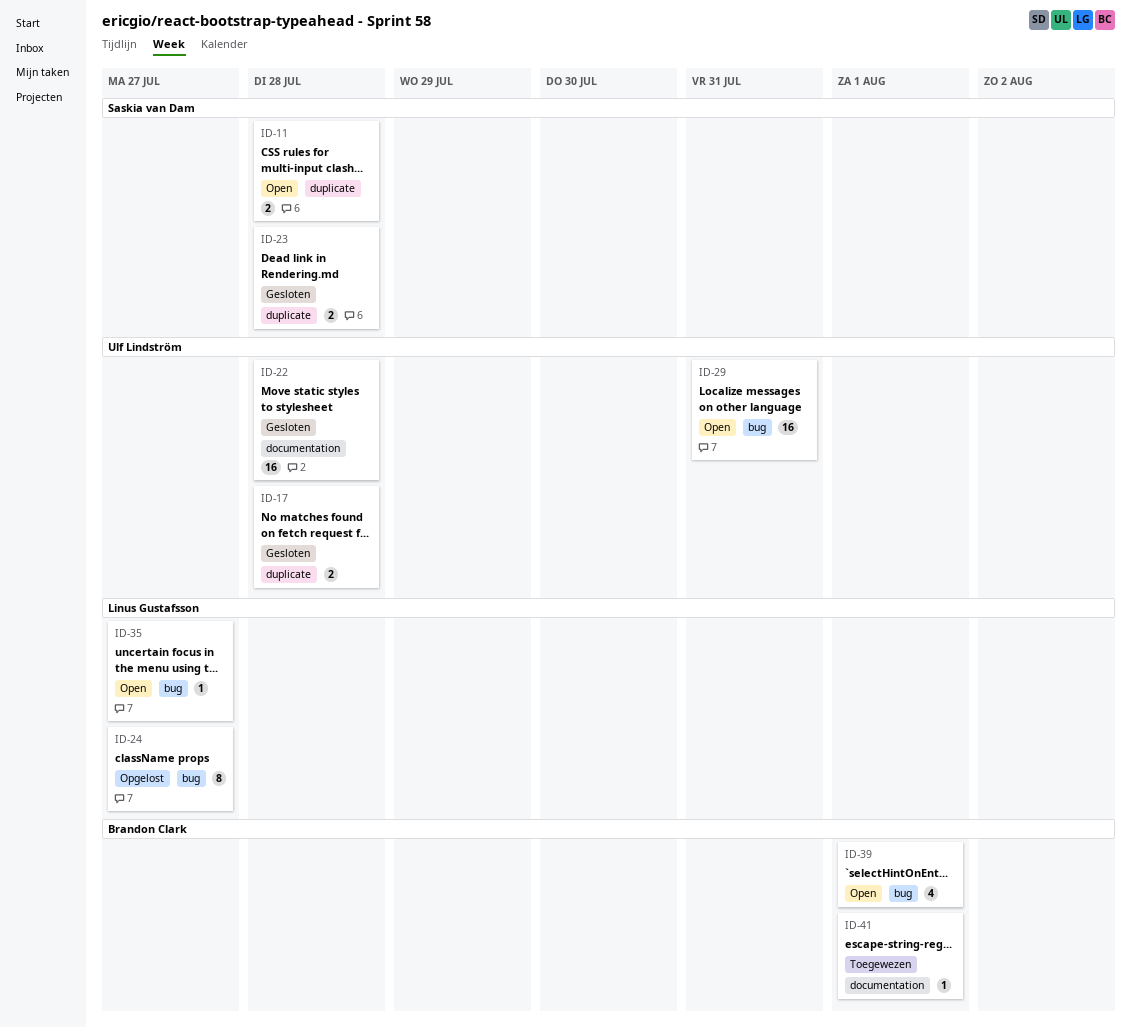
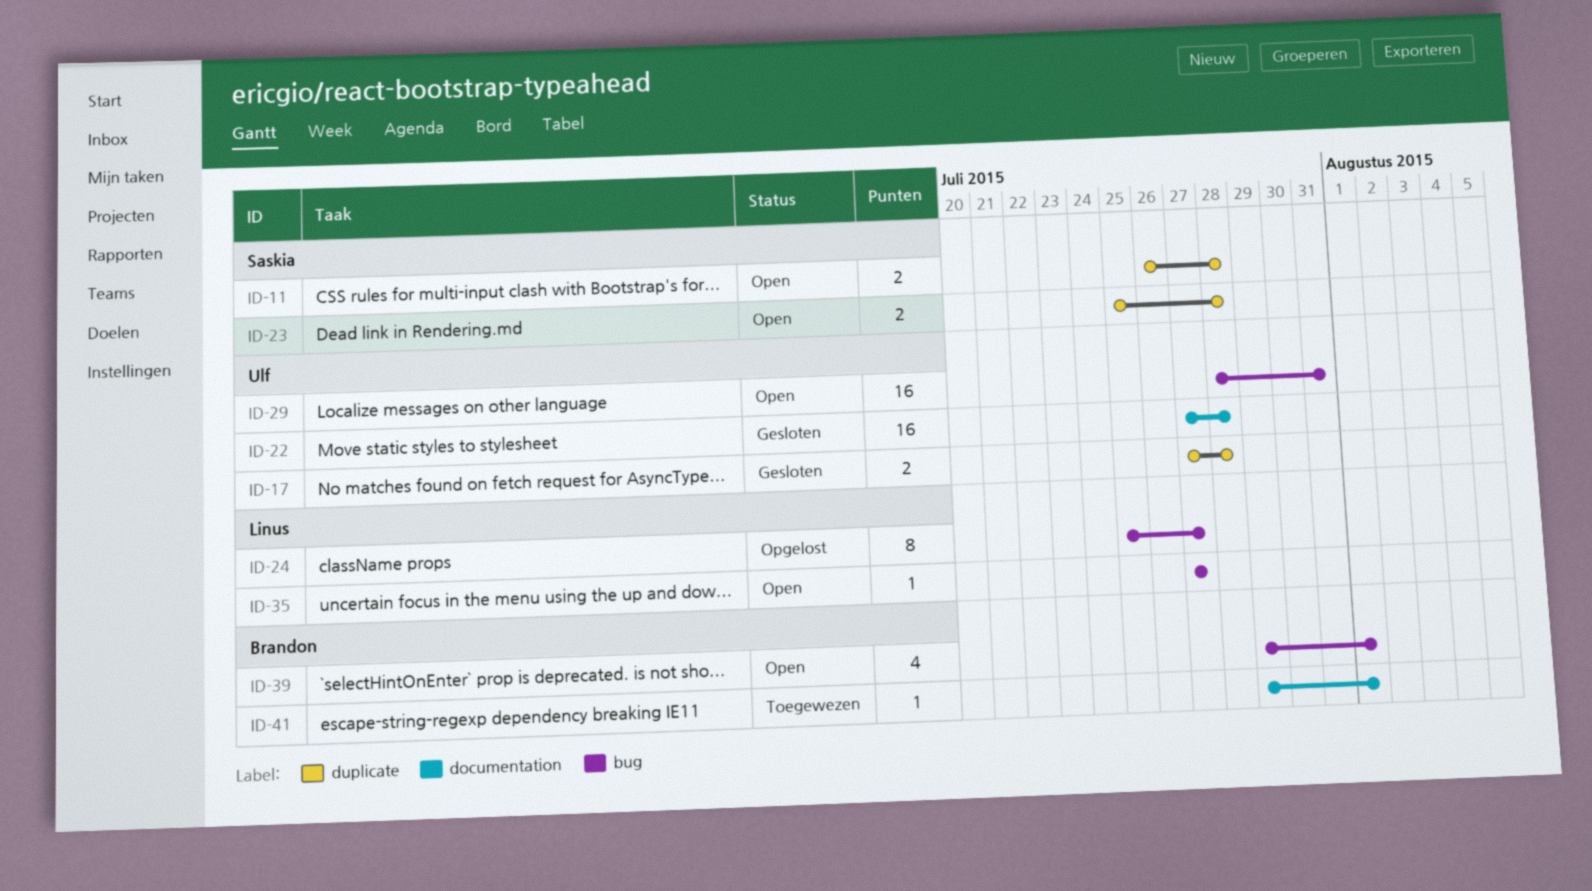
ID-23, status: Gesloten -> Open

